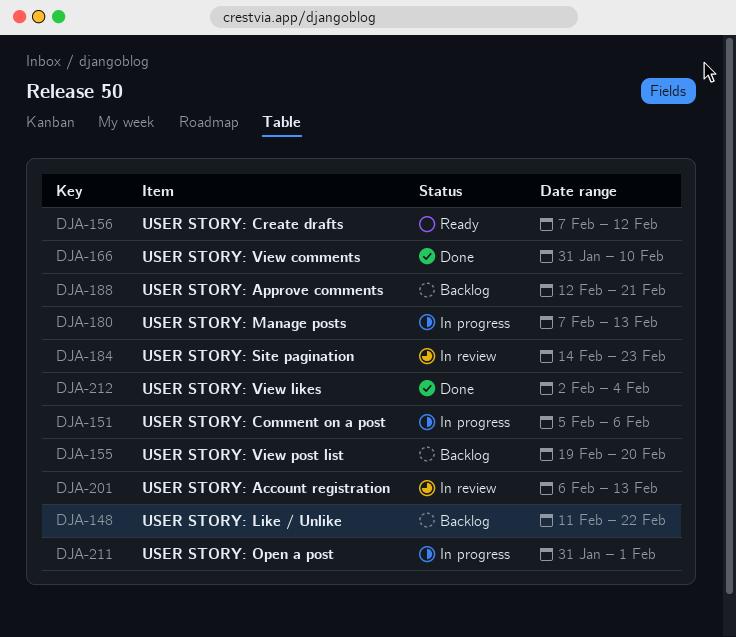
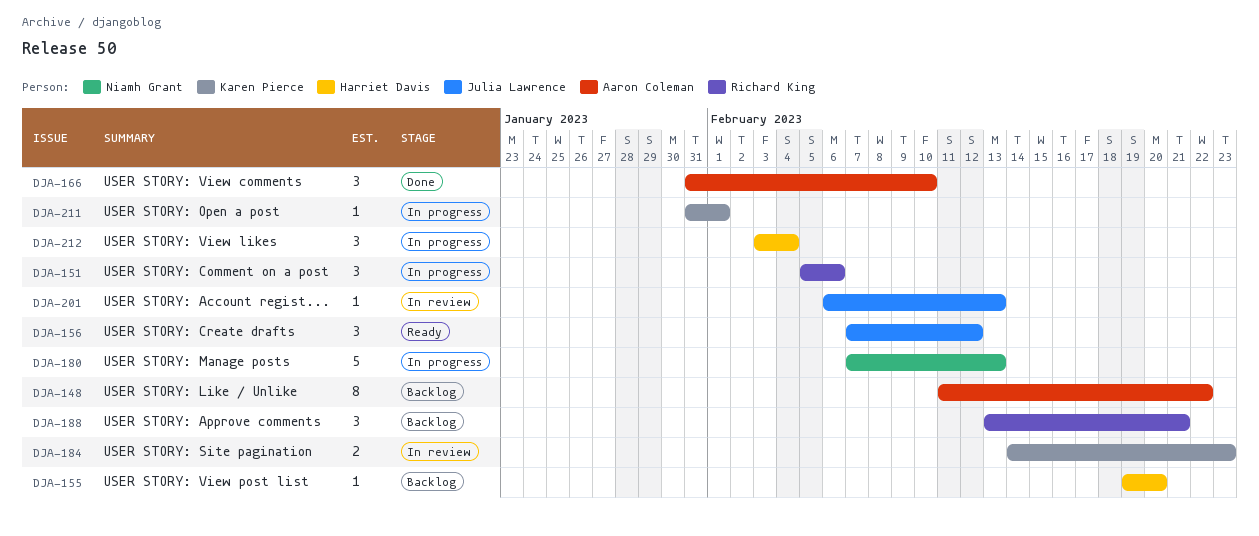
DJA-188, start: Feb 12 -> Feb 13
DJA-212, status: Done -> In progress
DJA-212, start: Feb 2 -> Feb 3

